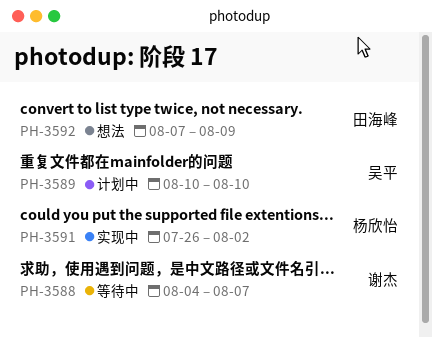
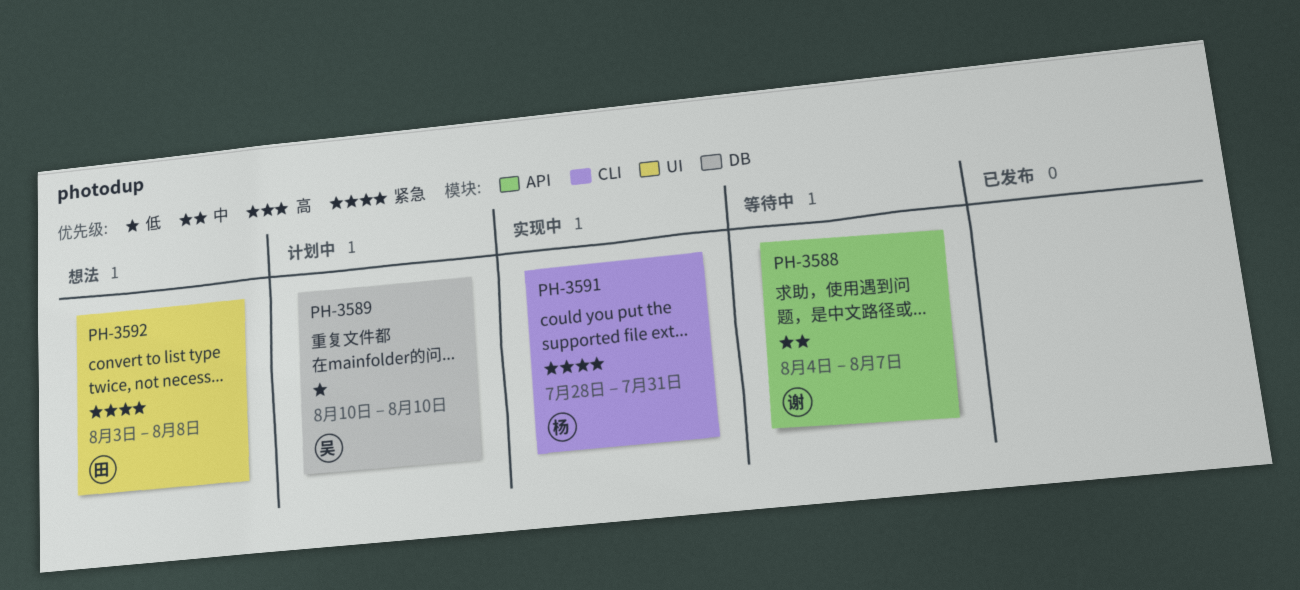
PH-3591, start: Jul 26 -> Jul 28
PH-3591, due: Aug 2 -> Jul 31
PH-3592, start: Aug 7 -> Aug 3
PH-3592, due: Aug 9 -> Aug 8

